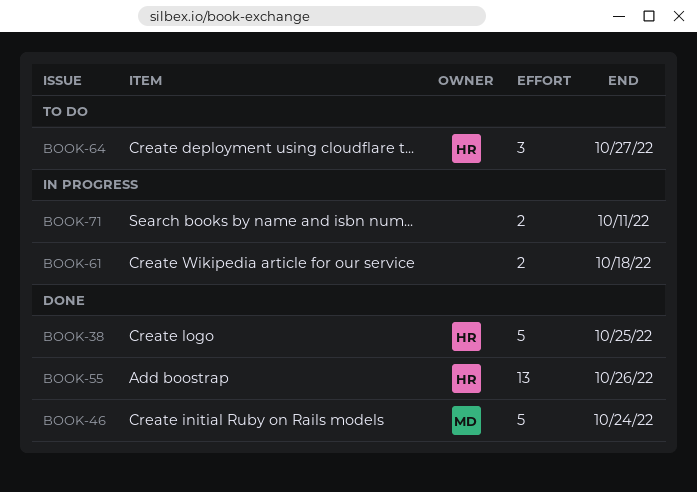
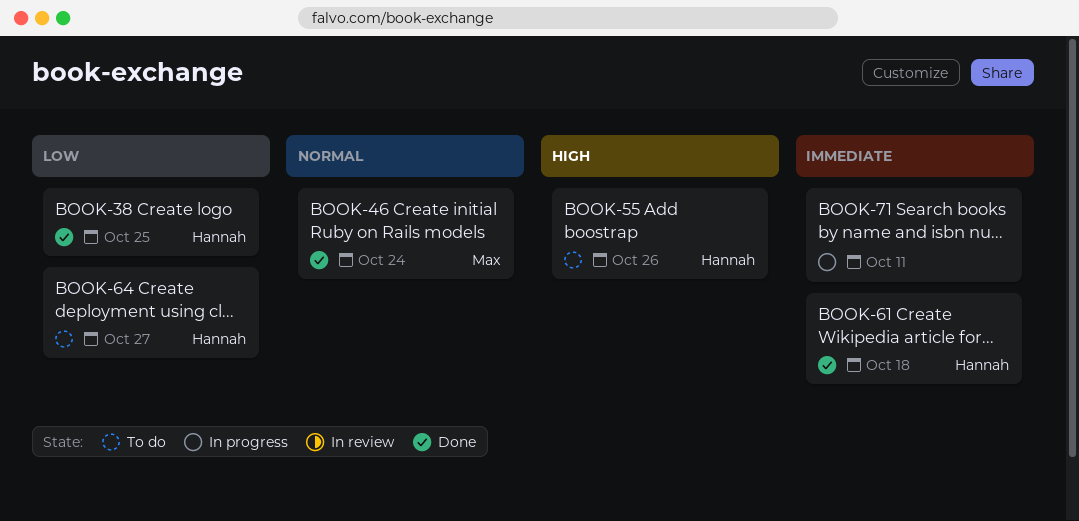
BOOK-55, status: Done -> To do
BOOK-61, status: In progress -> Done
BOOK-61, owner: none -> Hannah

